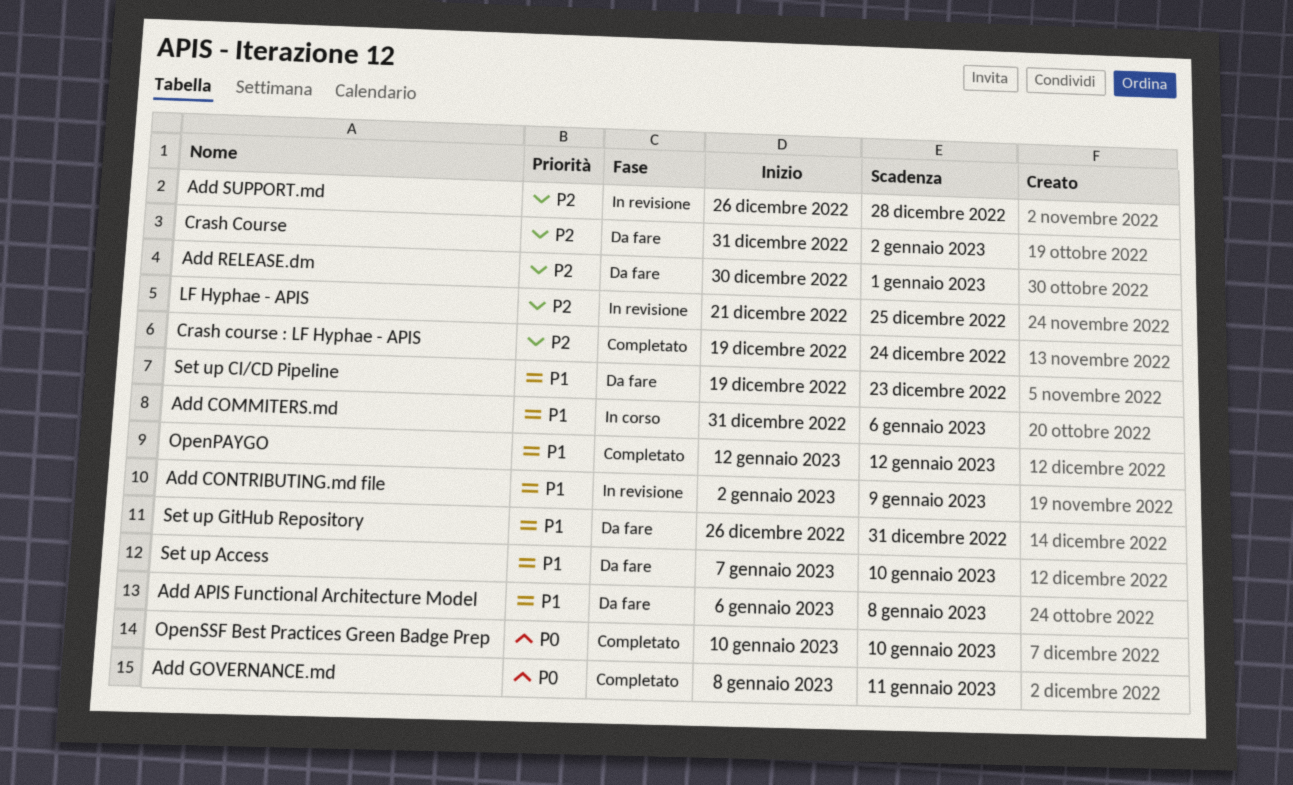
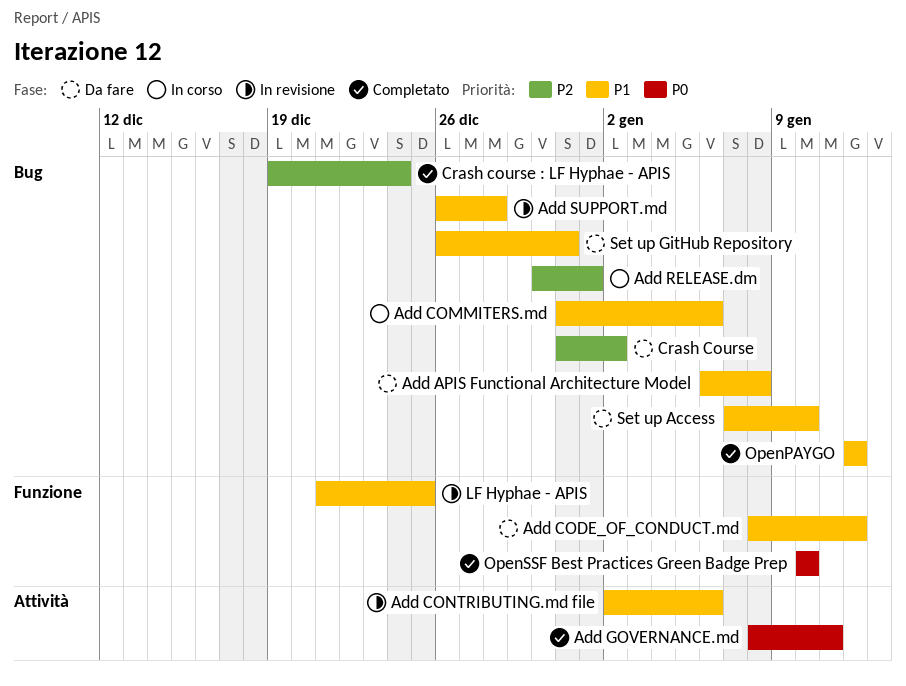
Add CODE_OF_CONDUCT.md: none -> present
Add CONTRIBUTING.md file, due: Jan 9 -> Jan 6
Add RELEASE.dm, status: Da fare -> In corso
Add SUPPORT.md, priority: P2 -> P1
LF Hyphae - APIS, priority: P2 -> P1
Set up CI/CD Pipeline: present -> none

